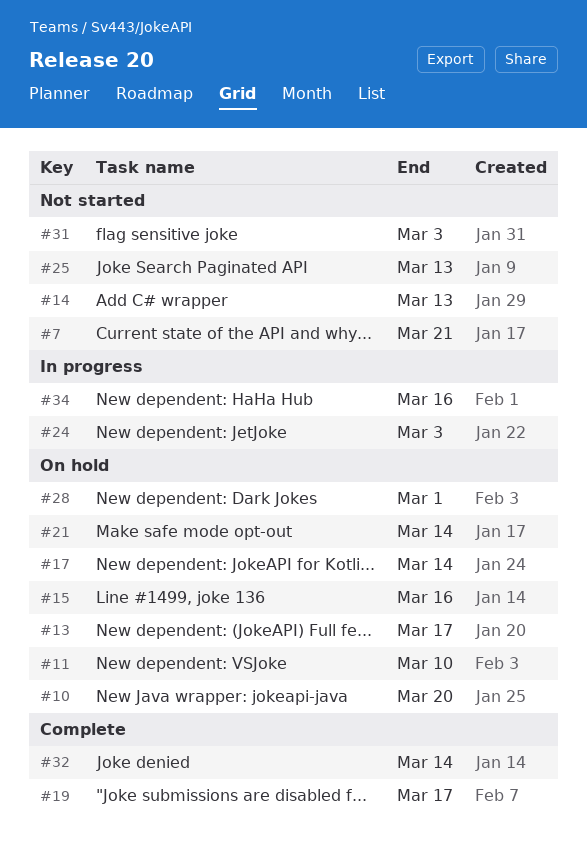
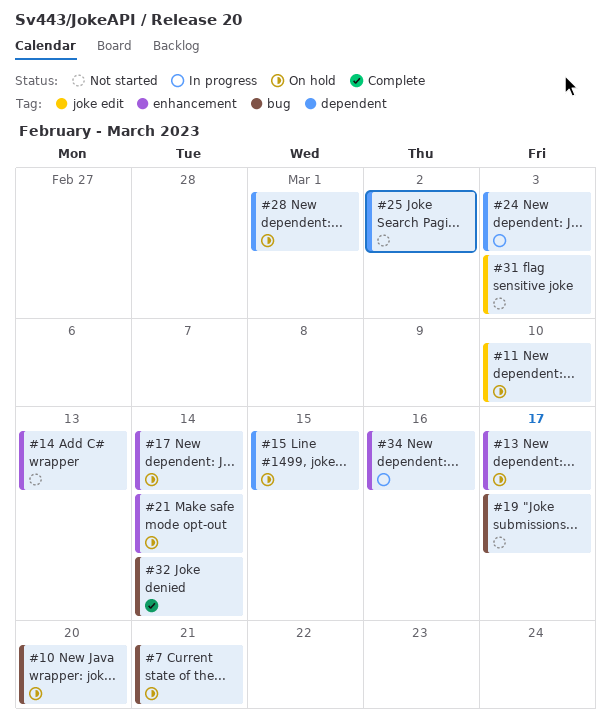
#7, status: Not started -> On hold
#15, due: Mar 16 -> Mar 15
#19, status: Complete -> Not started
#25, due: Mar 13 -> Mar 2

